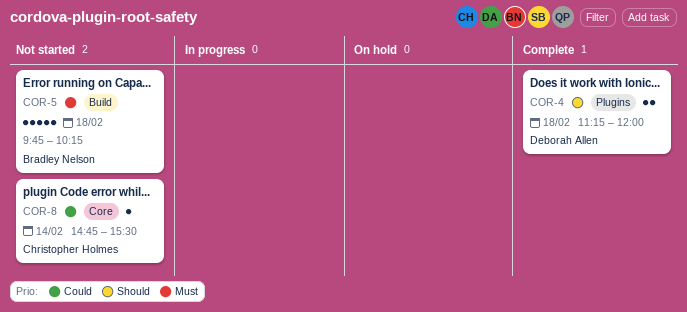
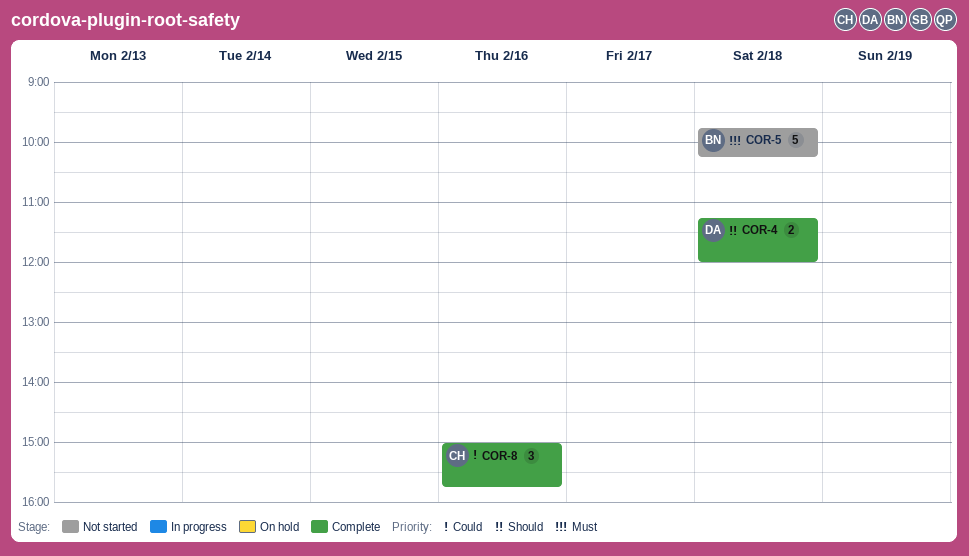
COR-8, status: Not started -> Complete
COR-8, estimate: 1 -> 3
COR-8, day: Feb 14 -> Feb 16
COR-8, begins: 14:45 -> 15:00
COR-8, ends: 15:30 -> 15:45

